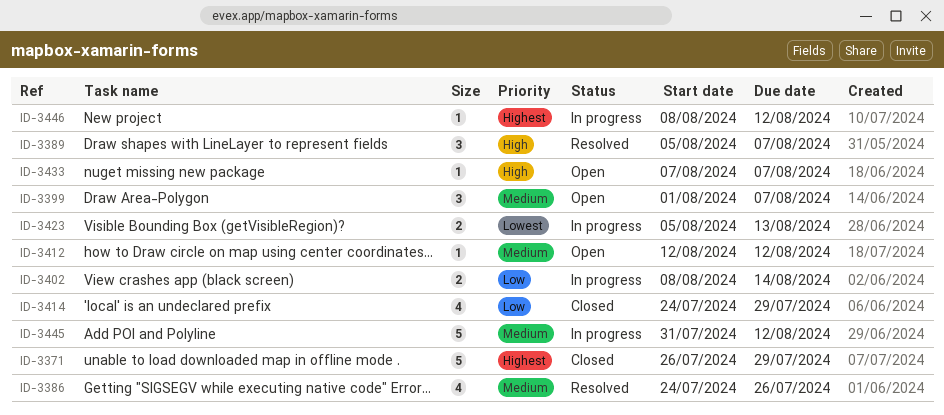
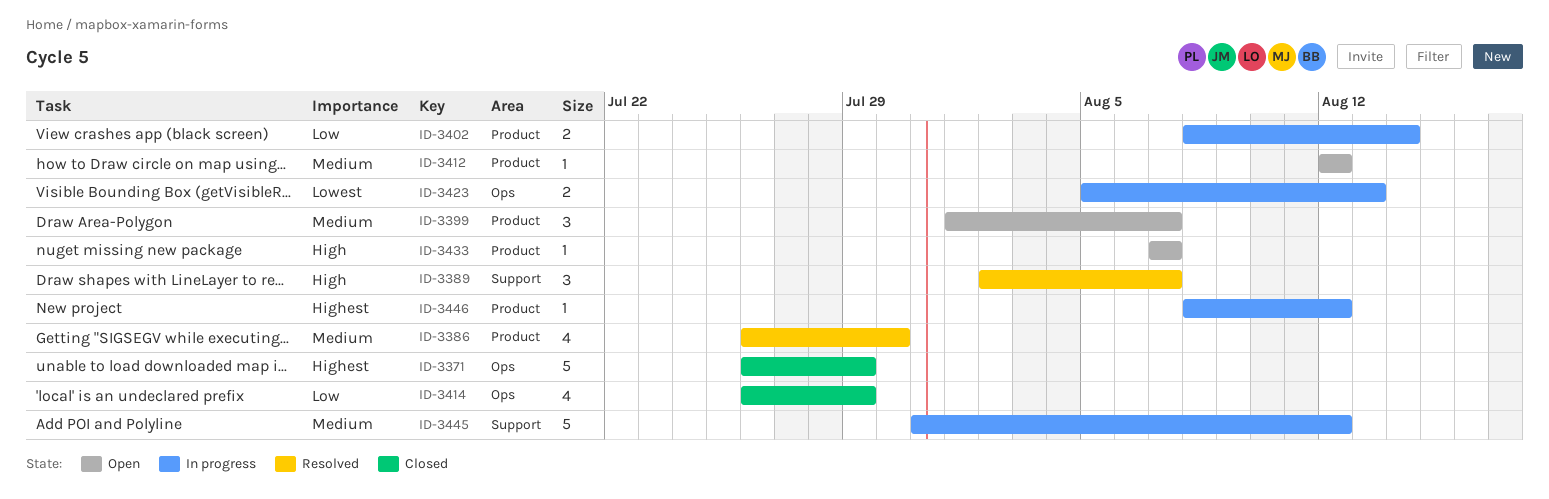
ID-3386, start: Jul 24 -> Jul 26
ID-3386, due: Jul 26 -> Jul 30
ID-3389, start: Aug 5 -> Aug 2
ID-3414, start: Jul 24 -> Jul 26

